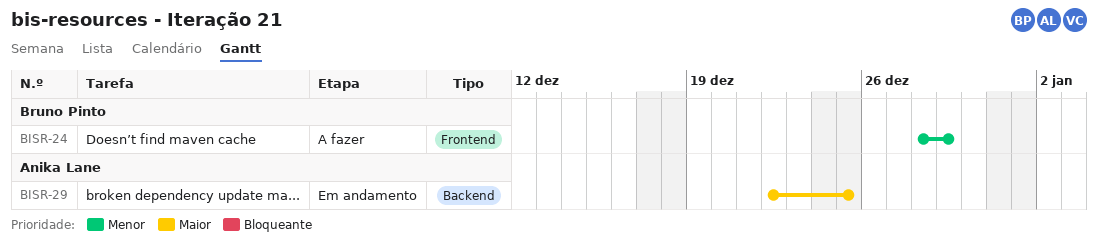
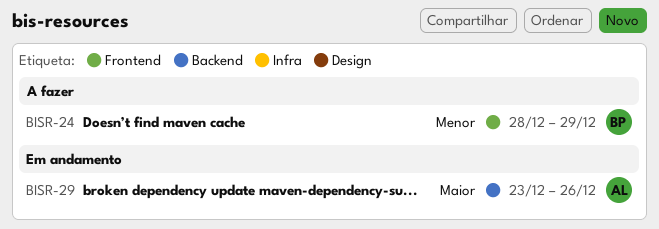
BISR-29, start: Dec 22 -> Dec 23
BISR-29, due: Dec 25 -> Dec 26

